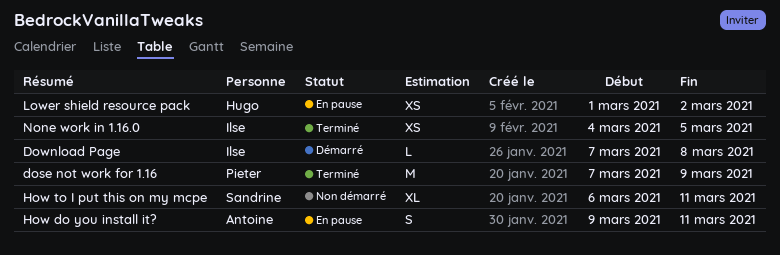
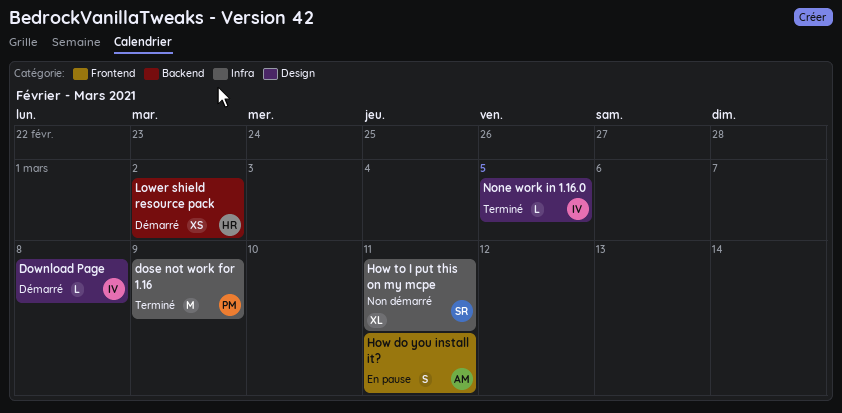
Lower shield resource pack, status: En pause -> Démarré
None work in 1.16.0, estimate: XS -> L

